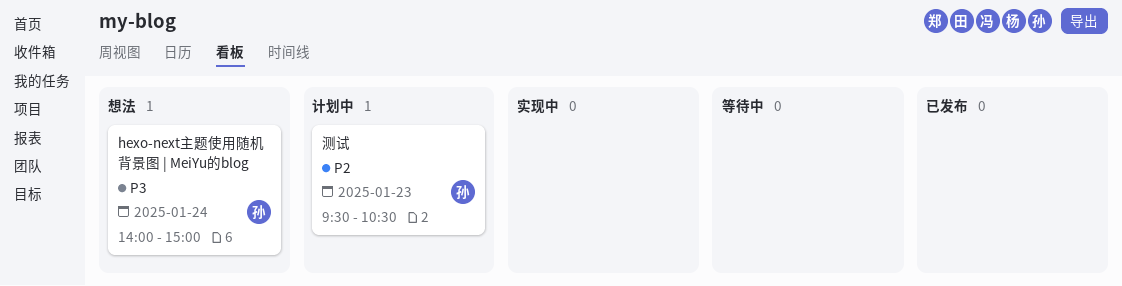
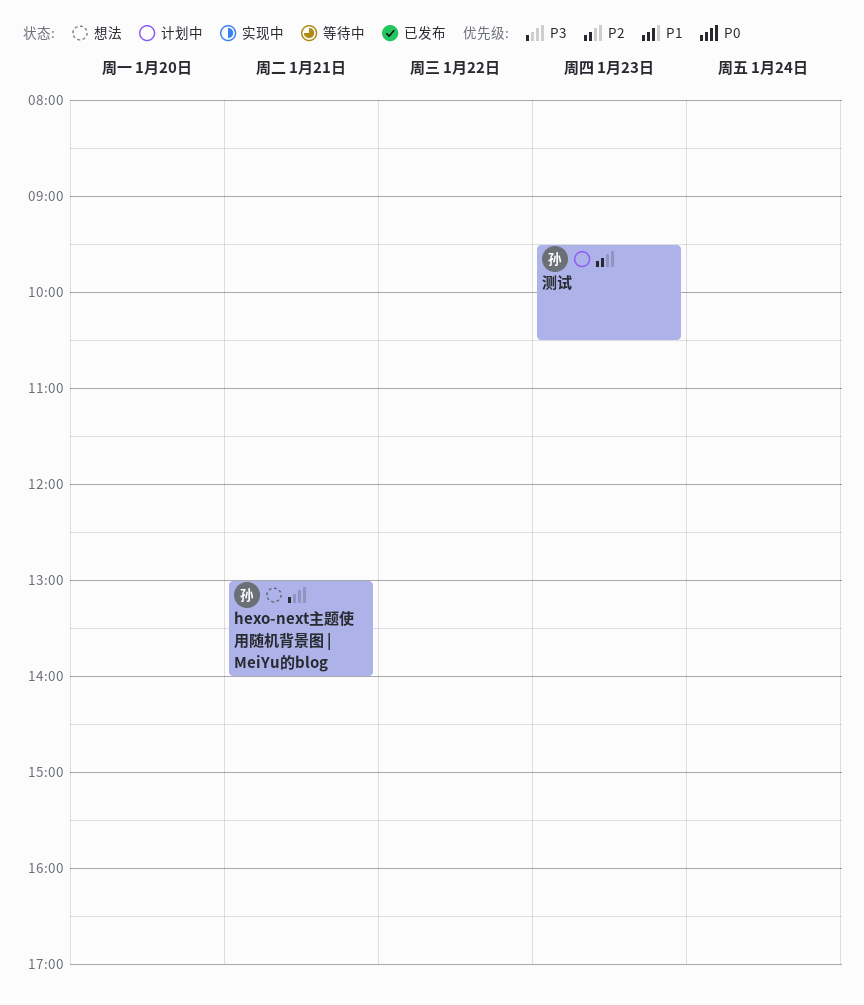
hexo-next主题使用随机背景图 | MeiYu的blog, day: Jan 24 -> Jan 21
hexo-next主题使用随机背景图 | MeiYu的blog, begins: 14:00 -> 13:00
hexo-next主题使用随机背景图 | MeiYu的blog, ends: 15:00 -> 14:00

